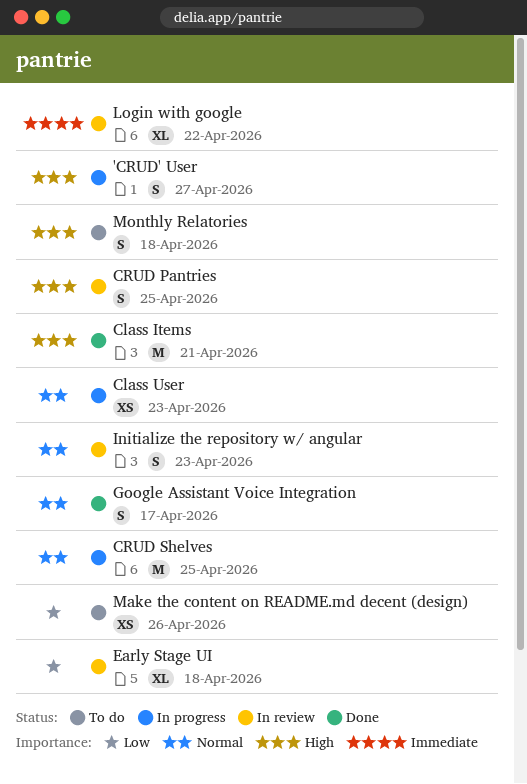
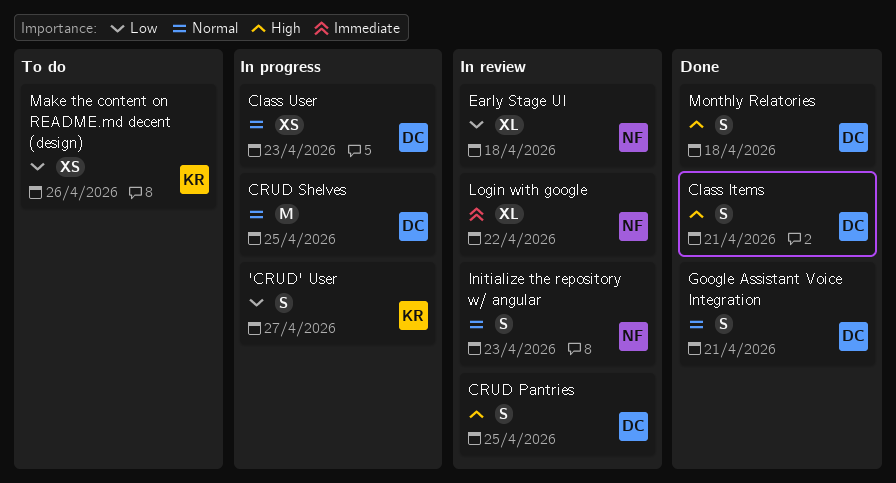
'CRUD' User, priority: High -> Low
Class Items, estimate: M -> S
Google Assistant Voice Integration, due: Apr 17 -> Apr 21
Monthly Relatories, status: To do -> Done

